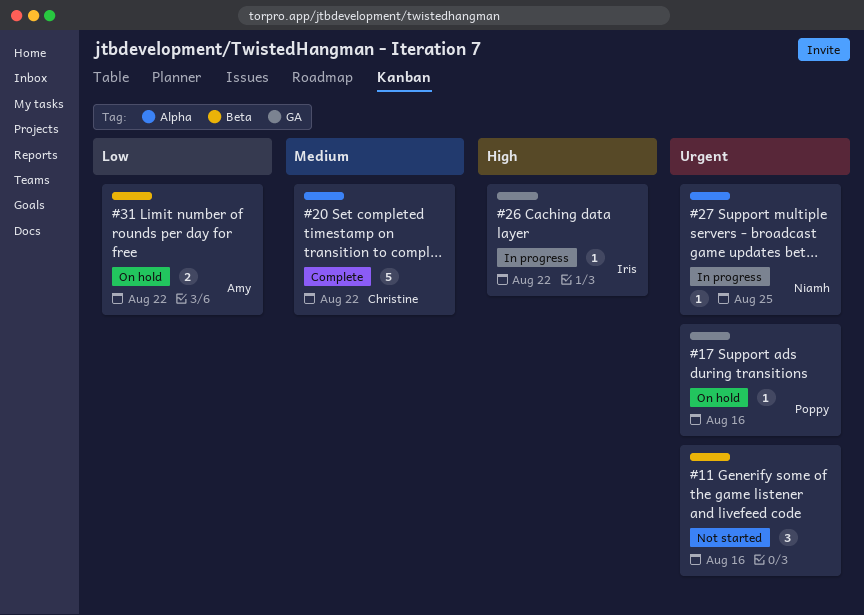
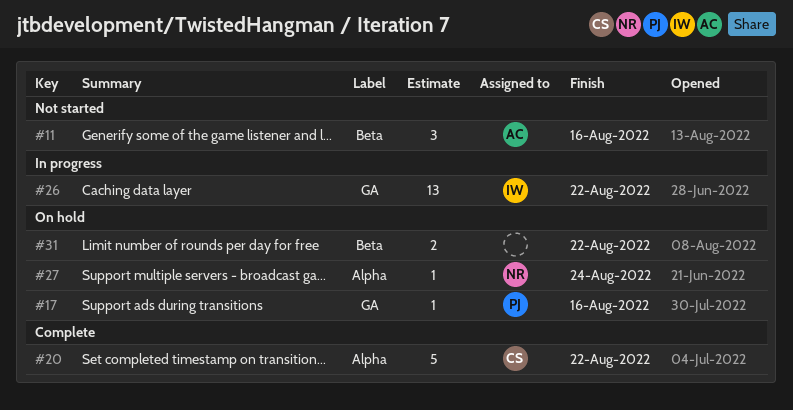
#11, owner: none -> Amy
#26, estimate: 1 -> 13
#27, status: In progress -> On hold
#27, due: Aug 25 -> Aug 24
#31, owner: Amy -> none

